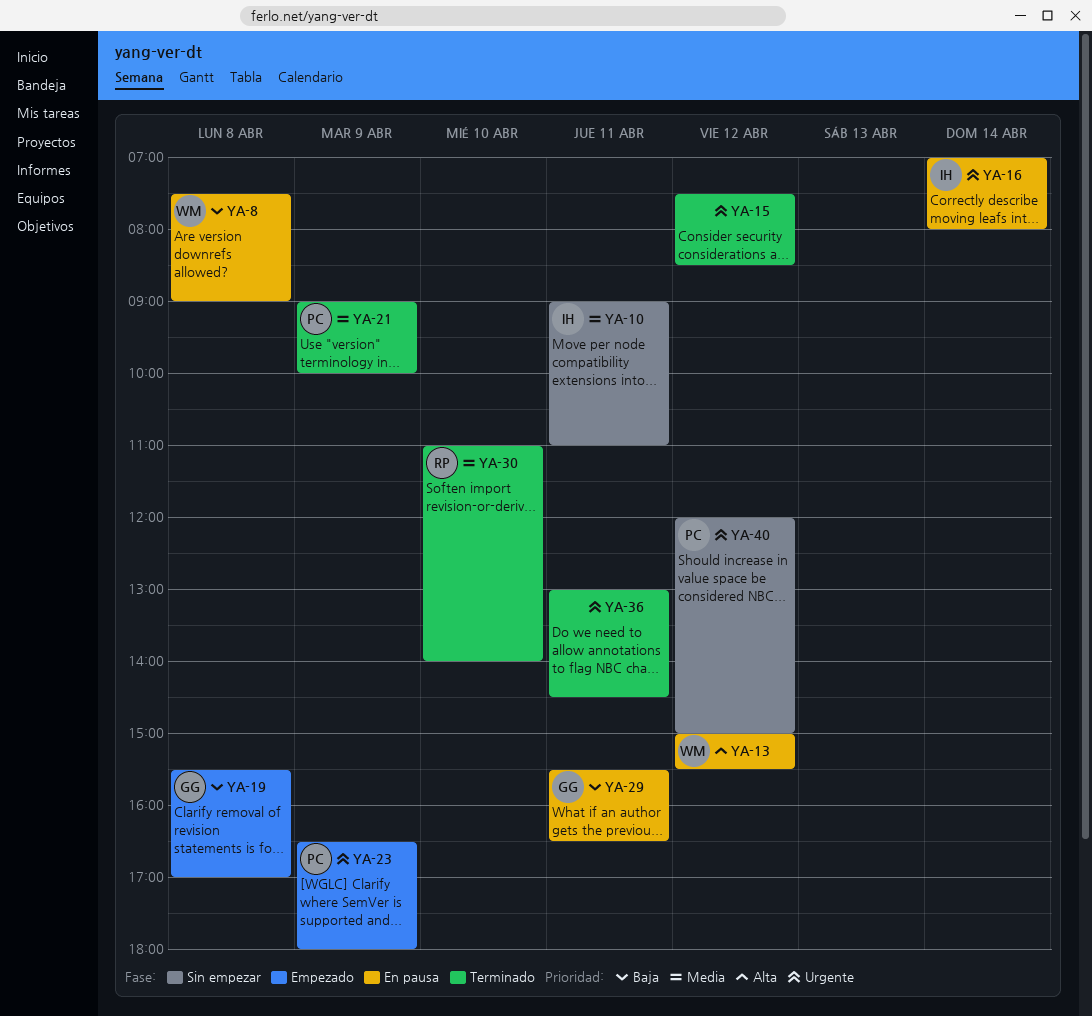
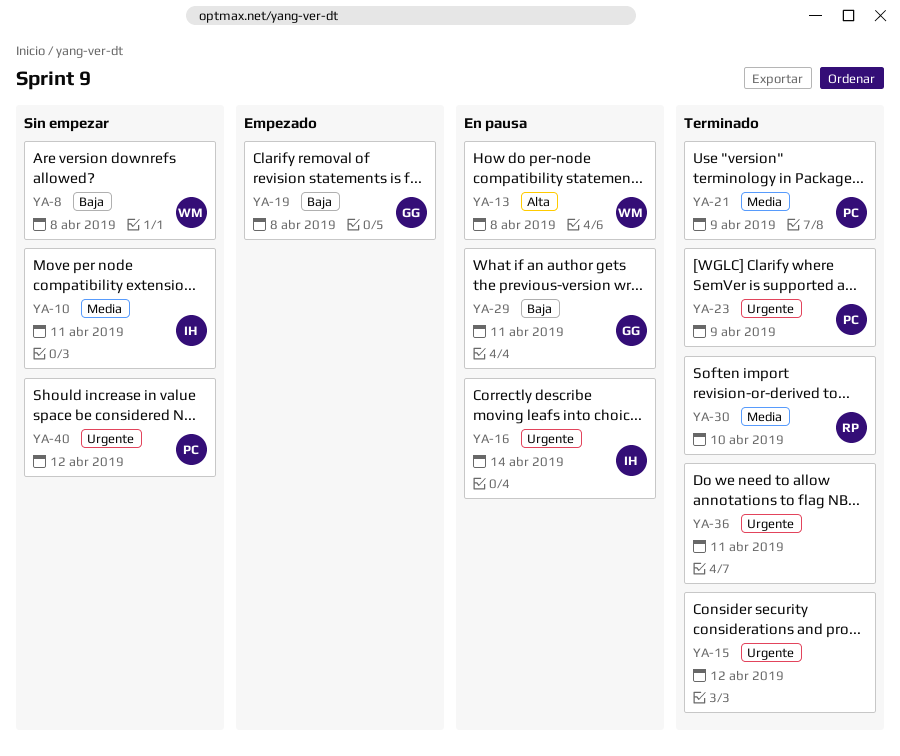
YA-8, status: En pausa -> Sin empezar
YA-13, day: Apr 12 -> Apr 8
YA-23, status: Empezado -> Terminado

